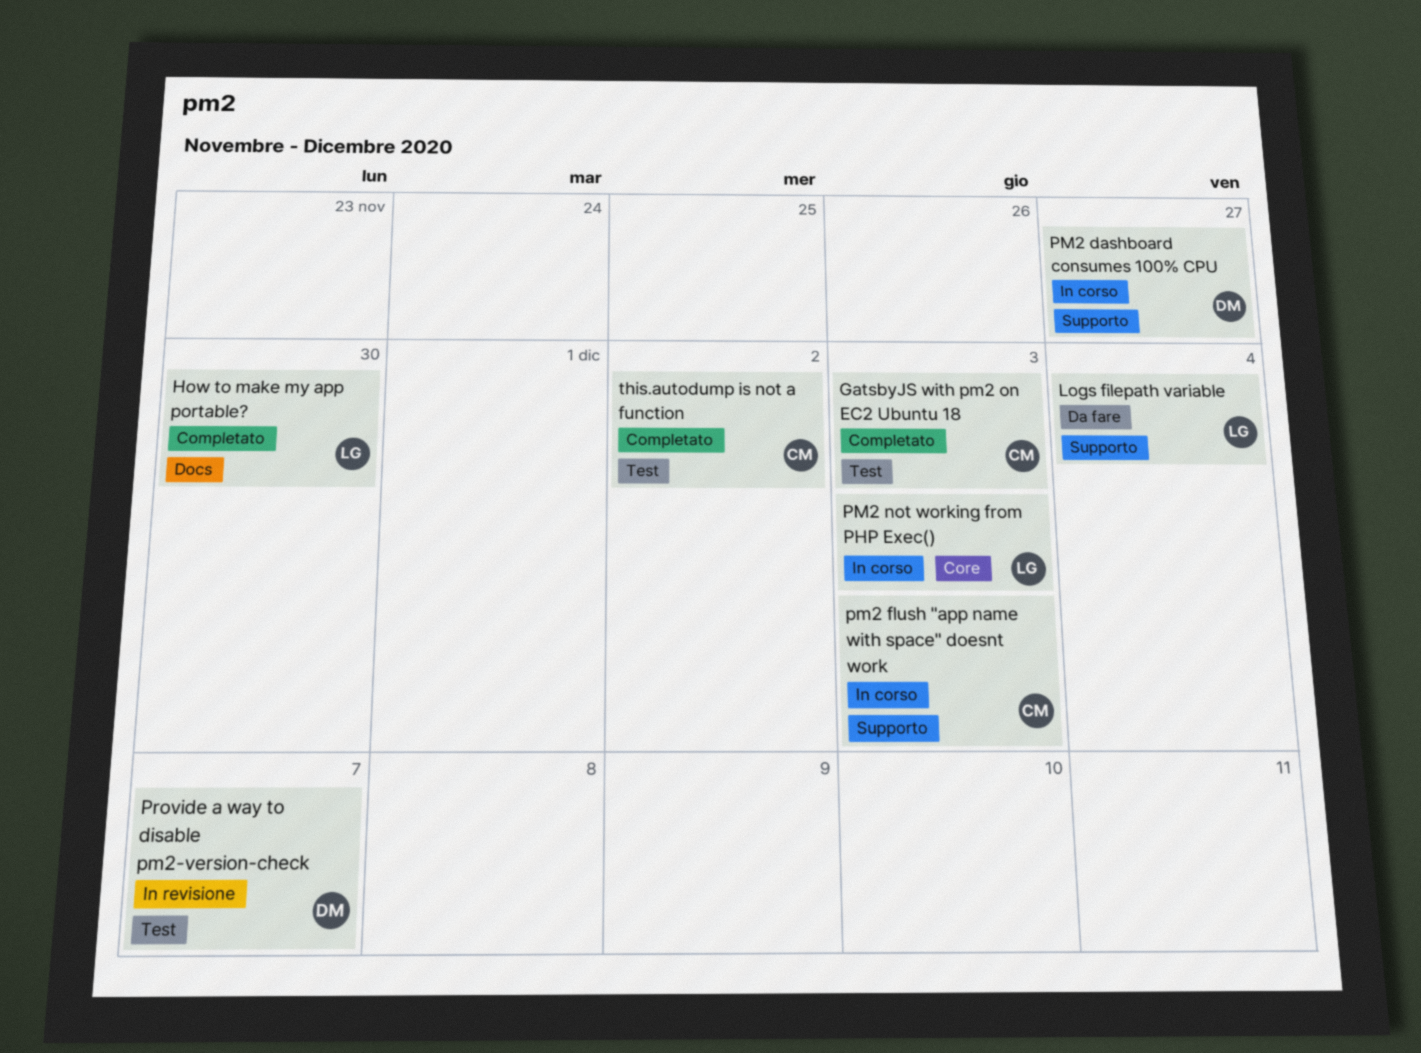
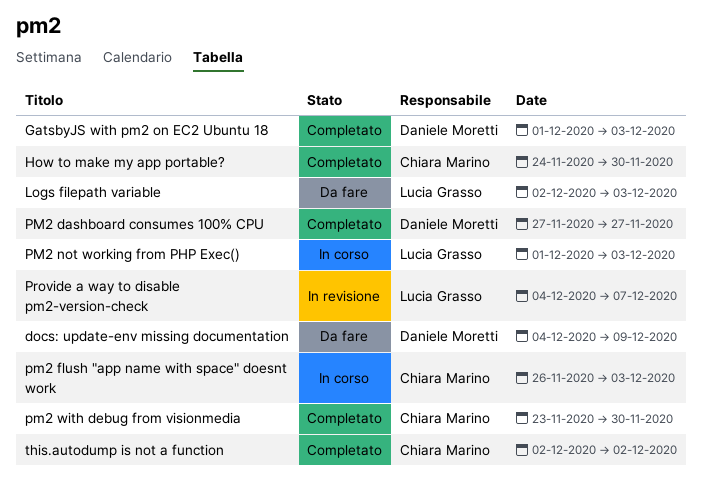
docs: update-env missing documentation: none -> present
GatsbyJS with pm2 on EC2 Ubuntu 18, owner: Chiara Marino -> Daniele Moretti
How to make my app portable?, owner: Lucia Grasso -> Chiara Marino
Logs filepath variable, due: Dec 4 -> Dec 3
PM2 dashboard consumes 100% CPU, status: In corso -> Completato
pm2 with debug from visionmedia: none -> present
Provide a way to disable pm2-version-check, owner: Daniele Moretti -> Lucia Grasso

